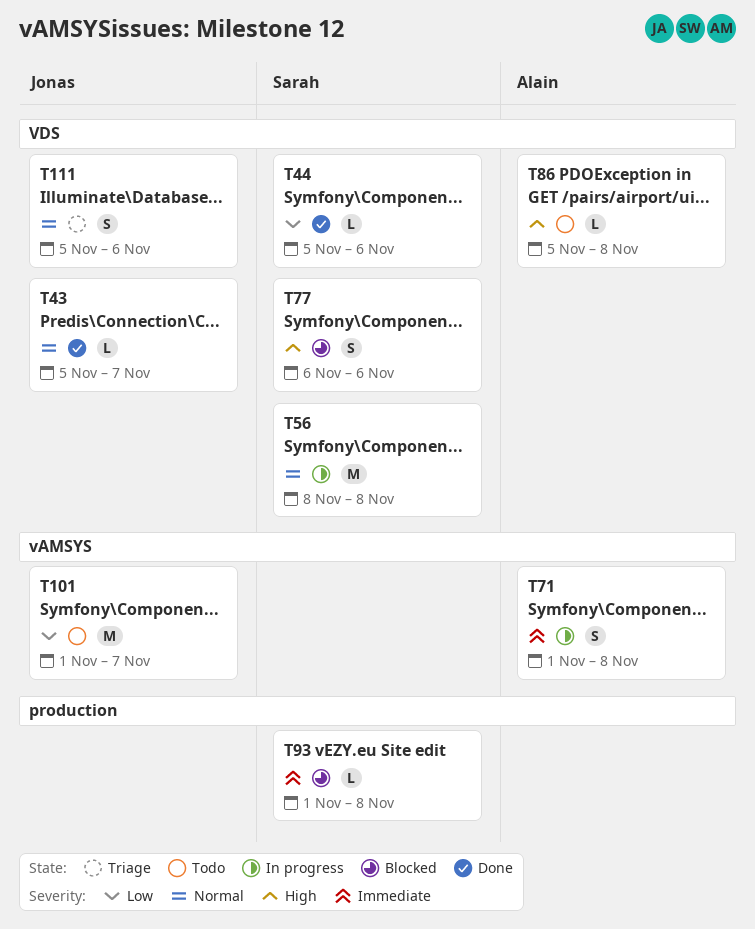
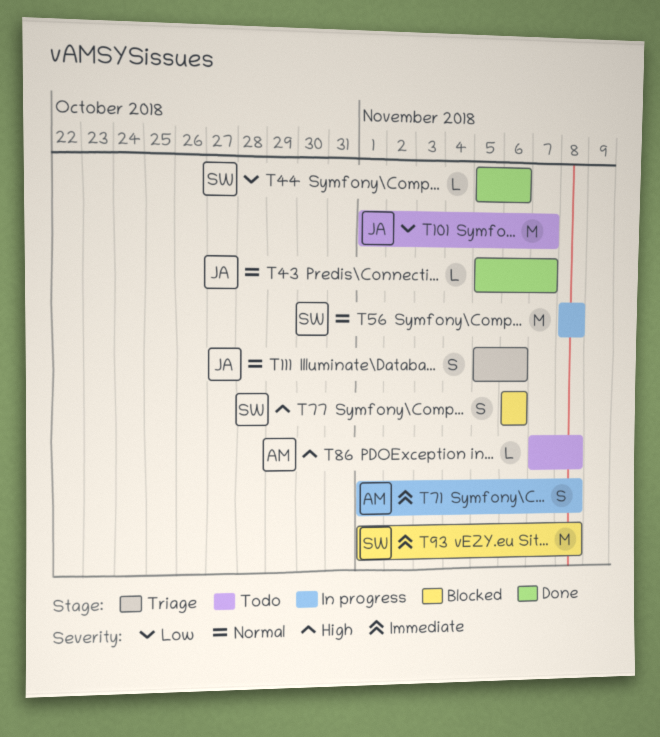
T86, start: Nov 5 -> Nov 7
T93, estimate: L -> M

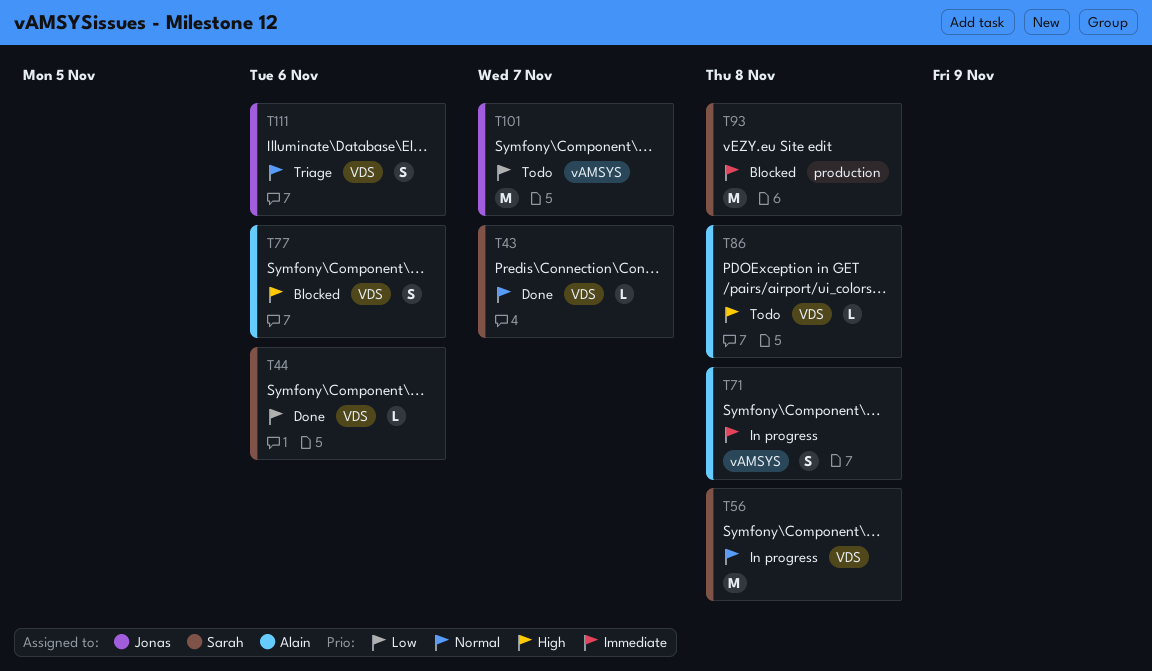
T43, owner: Jonas -> Sarah
T77, owner: Sarah -> Alain

